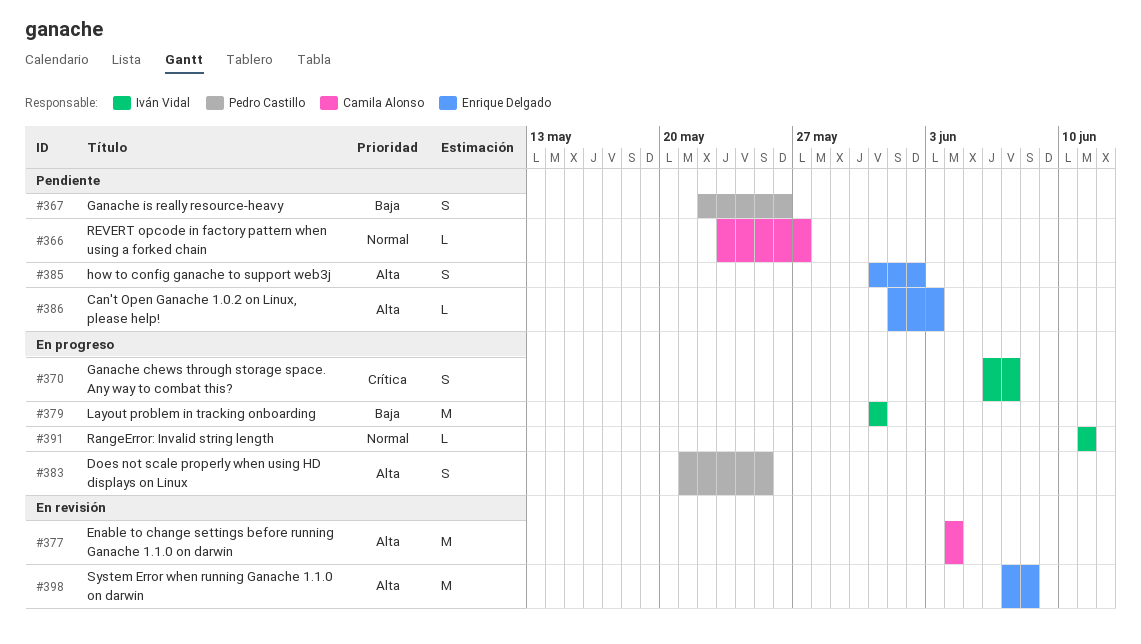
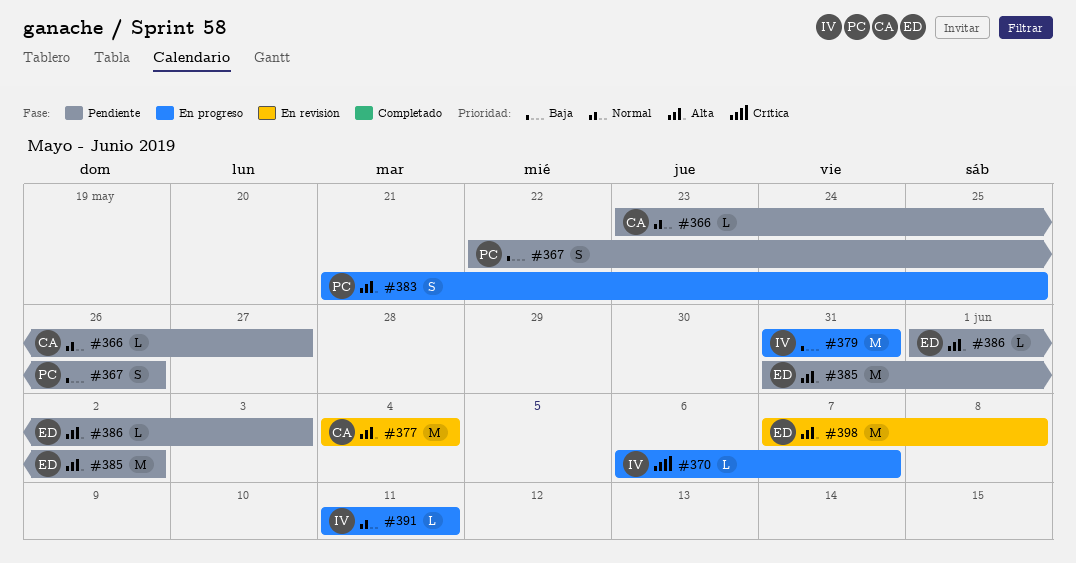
#370, estimate: S -> L
#385, estimate: S -> M

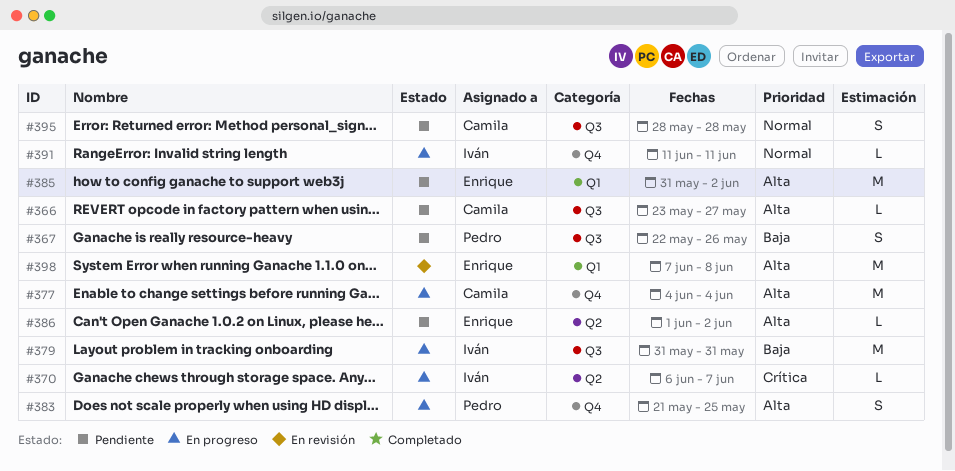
#366, priority: Normal -> Alta
#377, status: En revisión -> En progreso
#386, due: Jun 3 -> Jun 2
#395: none -> present

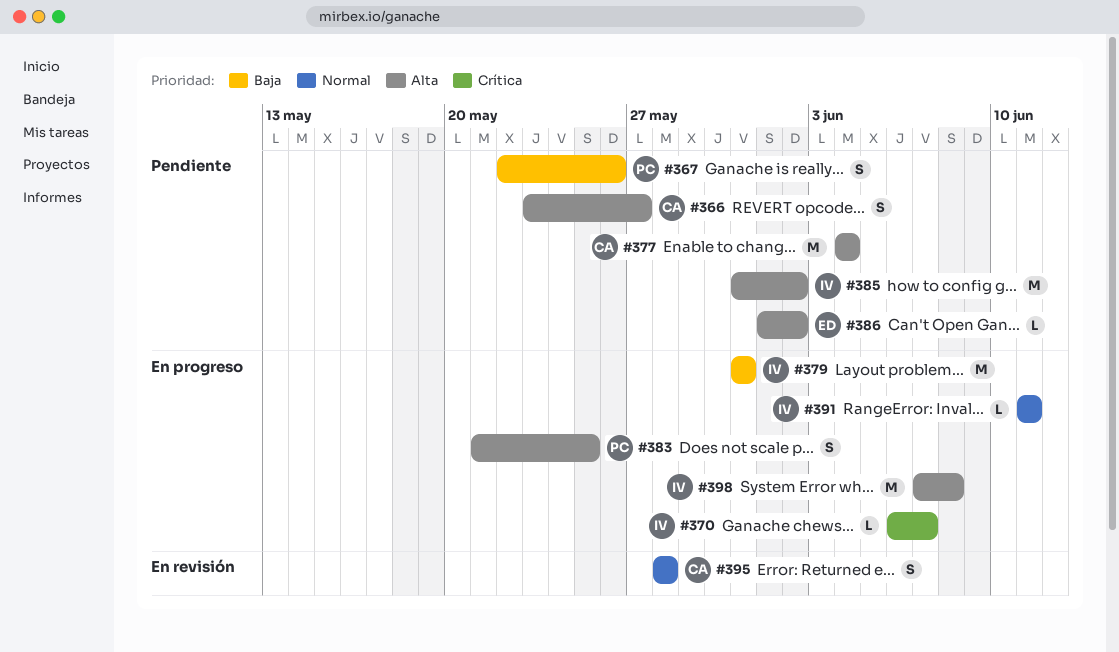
#366, estimate: L -> S
#377, status: En progreso -> Pendiente
#385, owner: Enrique -> Iván
#395, status: Pendiente -> En revisión
#398, status: En revisión -> En progreso
#398, owner: Enrique -> Iván

